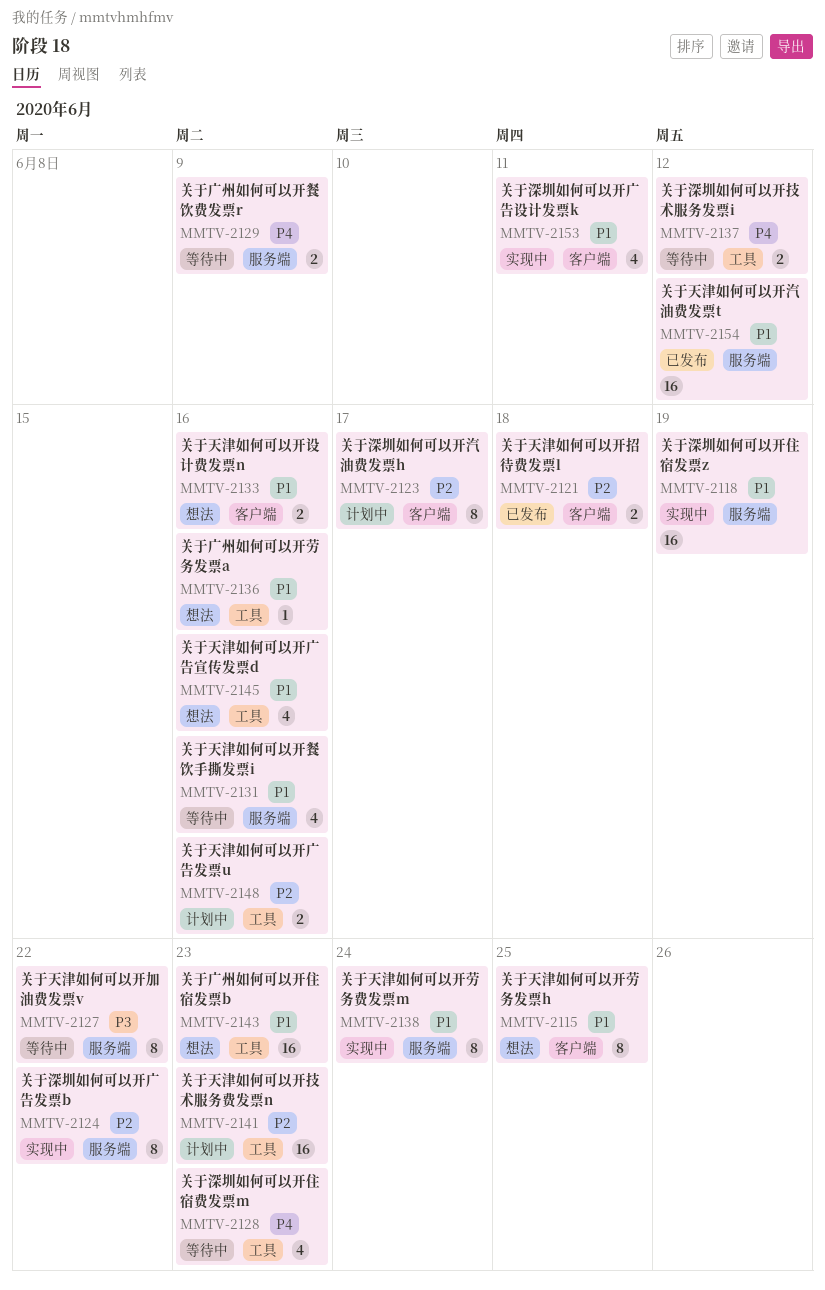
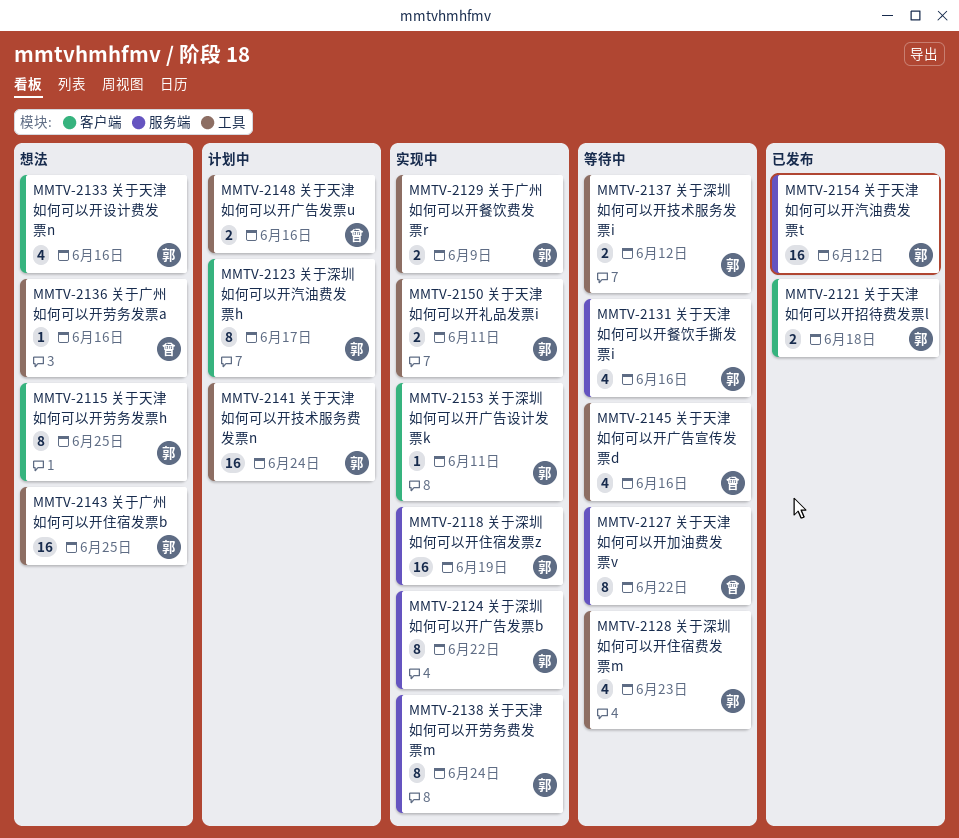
MMTV-2129, status: 等待中 -> 实现中
MMTV-2129, label: 服务端 -> 工具
MMTV-2133, estimate: 2 -> 4
MMTV-2141, due: Jun 23 -> Jun 24
MMTV-2143, due: Jun 23 -> Jun 25
MMTV-2145, status: 想法 -> 等待中
MMTV-2150: none -> present
MMTV-2153, estimate: 4 -> 1

